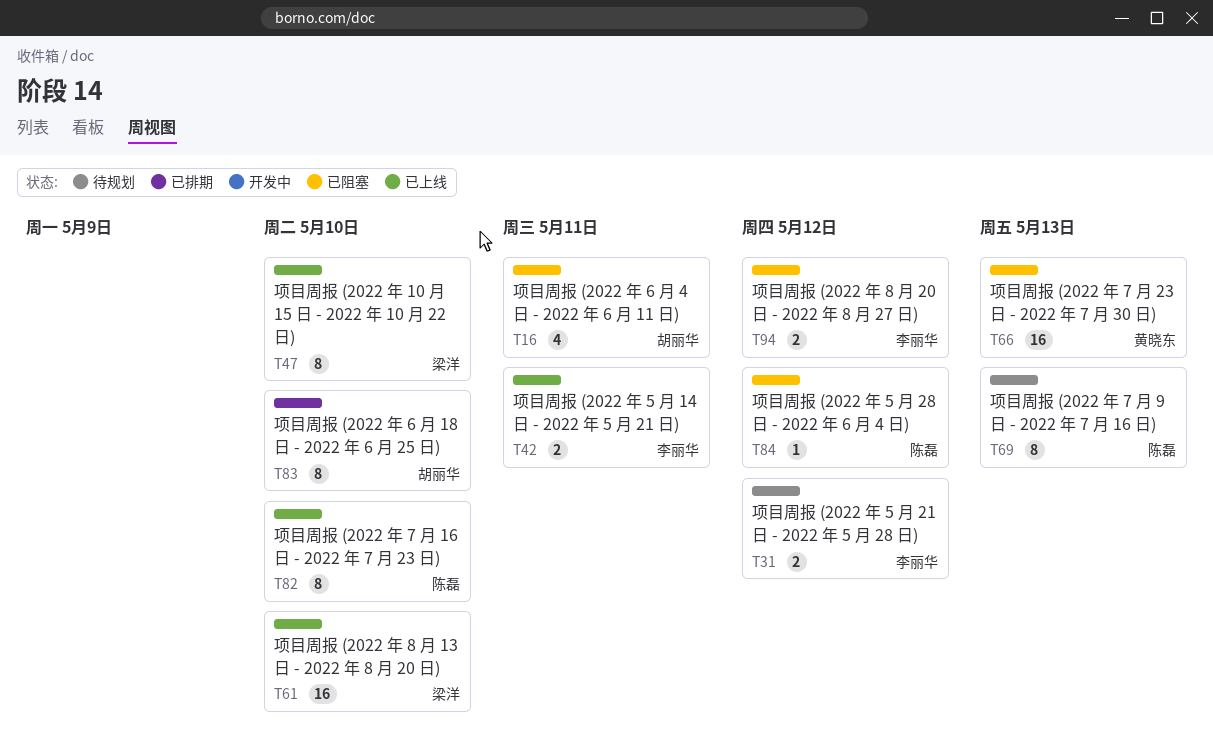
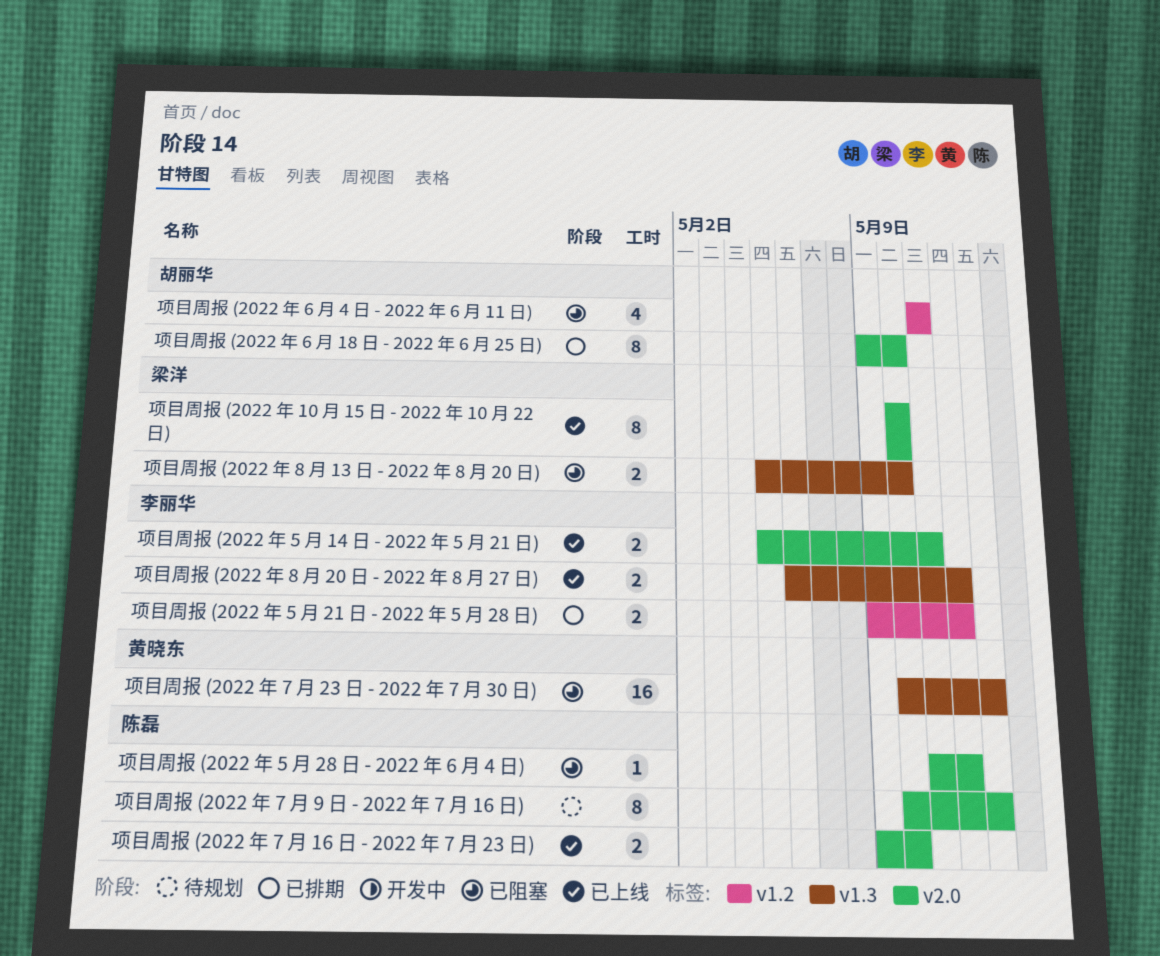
项目周报 (2022 年 5 月 21 日 - 2022 年 5 月 28 日), status: 待规划 -> 已排期
项目周报 (2022 年 7 月 16 日 - 2022 年 7 月 23 日), estimate: 8 -> 2
项目周报 (2022 年 8 月 13 日 - 2022 年 8 月 20 日), status: 已上线 -> 已阻塞
项目周报 (2022 年 8 月 13 日 - 2022 年 8 月 20 日), estimate: 16 -> 2
项目周报 (2022 年 8 月 20 日 - 2022 年 8 月 27 日), status: 已阻塞 -> 已上线

